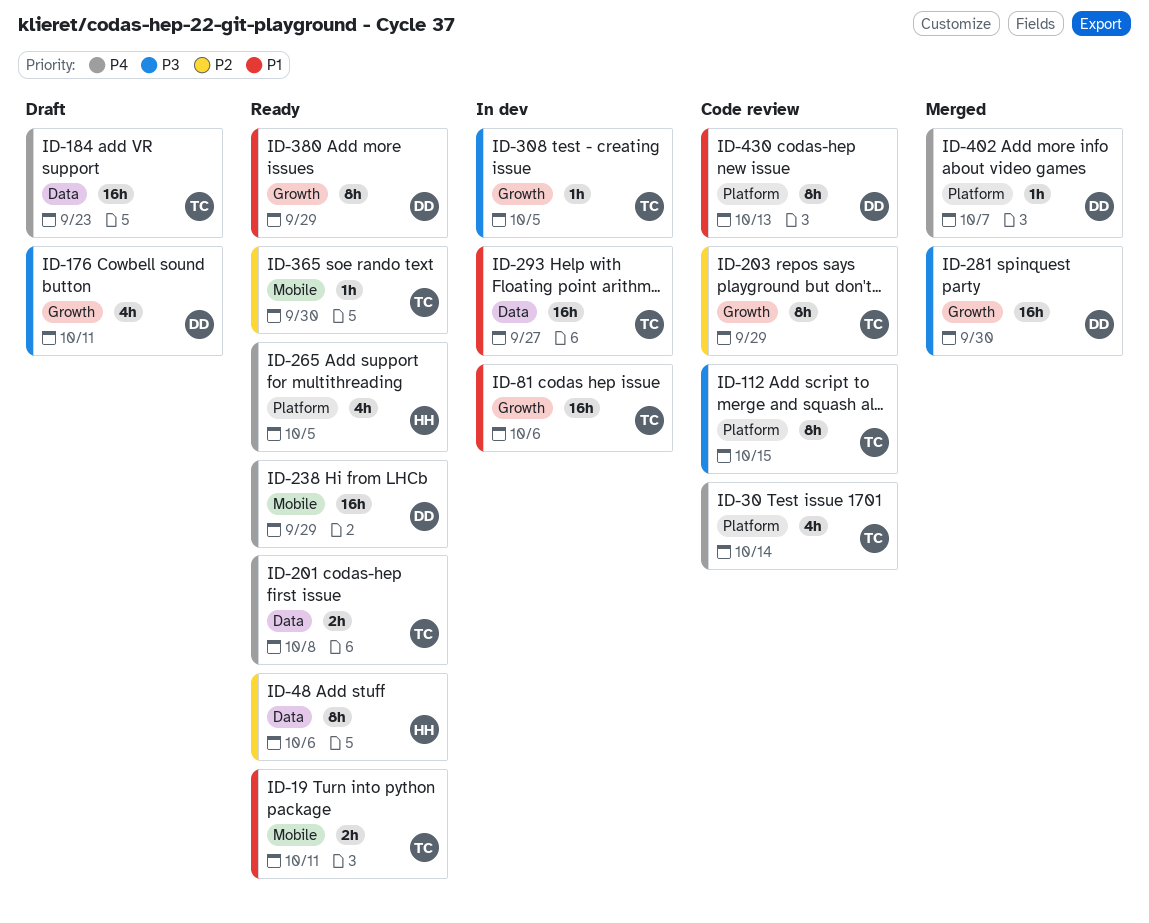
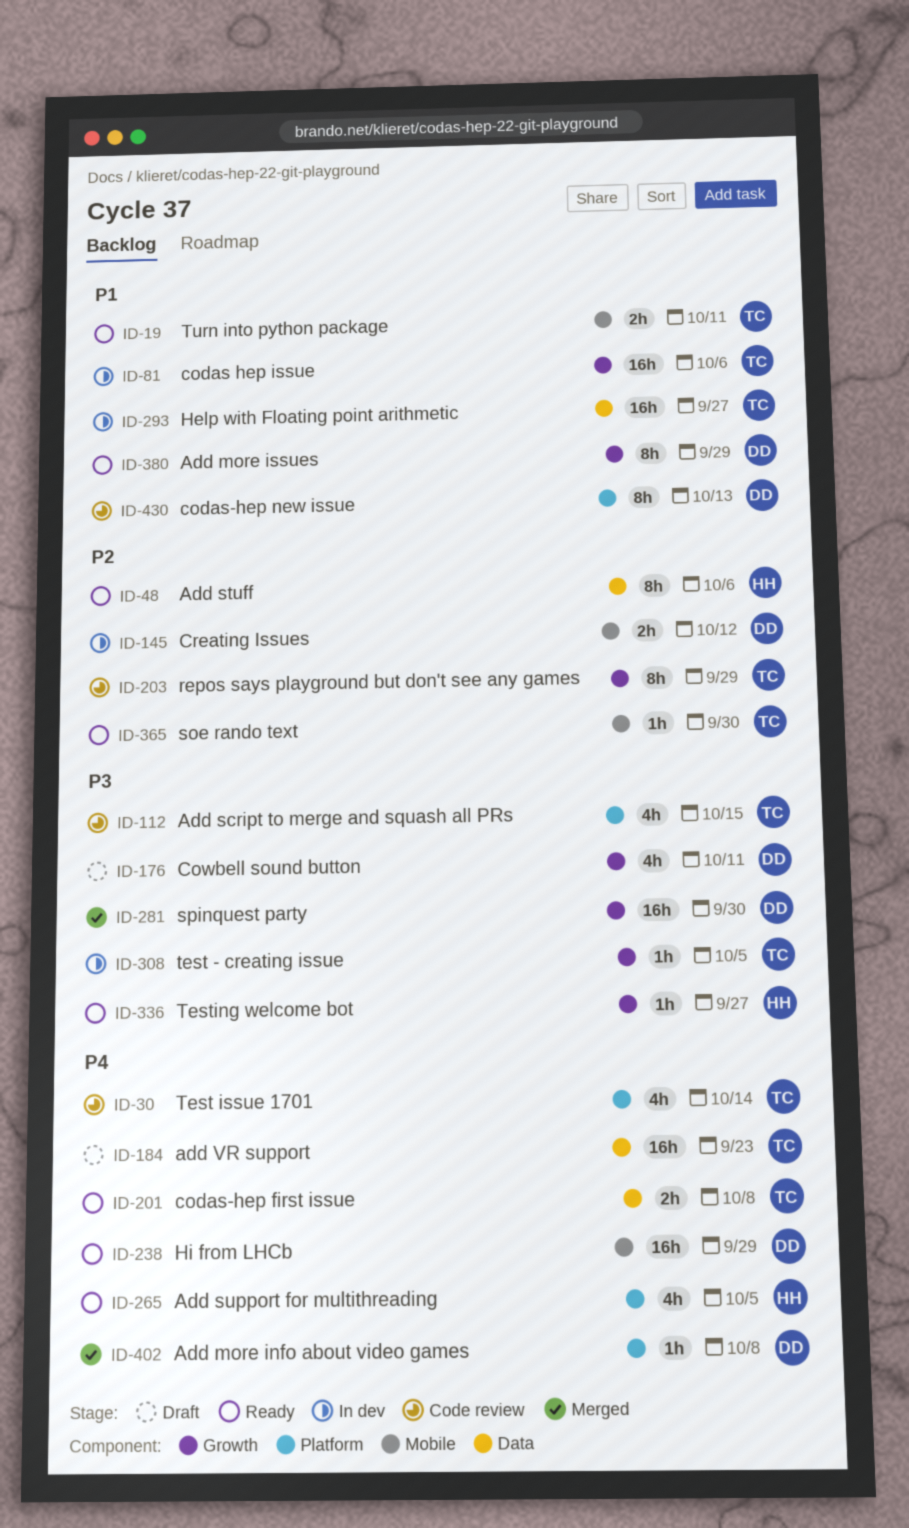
ID-112, estimate: 8h -> 4h
ID-145: none -> present
ID-336: none -> present
ID-402, due: Oct 7 -> Oct 8

